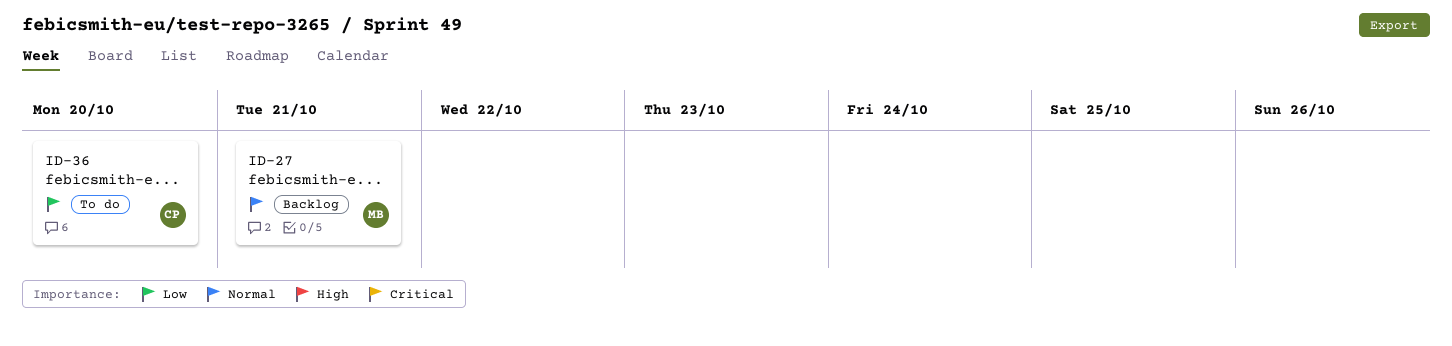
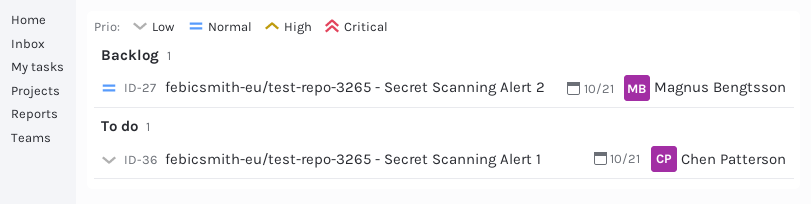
ID-36, due: Oct 20 -> Oct 21

